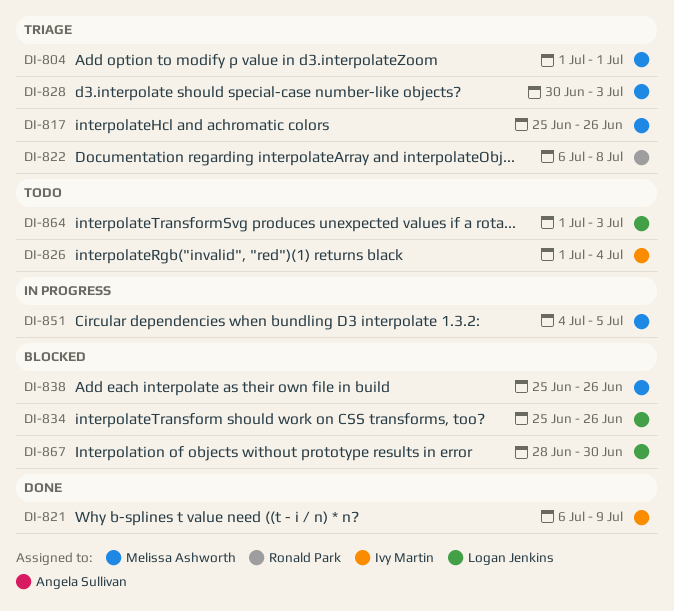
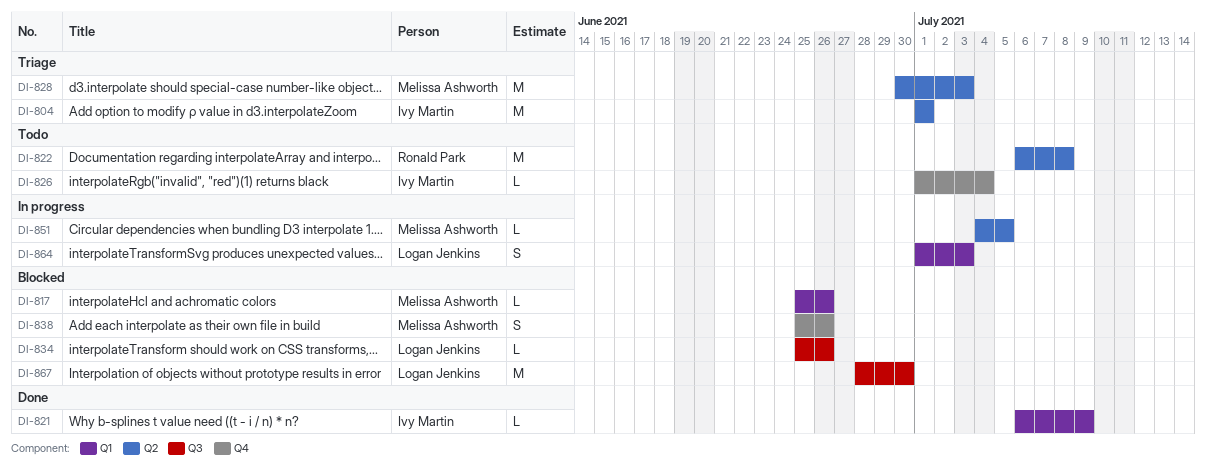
DI-804, owner: Melissa Ashworth -> Ivy Martin
DI-817, status: Triage -> Blocked
DI-822, status: Triage -> Todo
DI-864, status: Todo -> In progress

